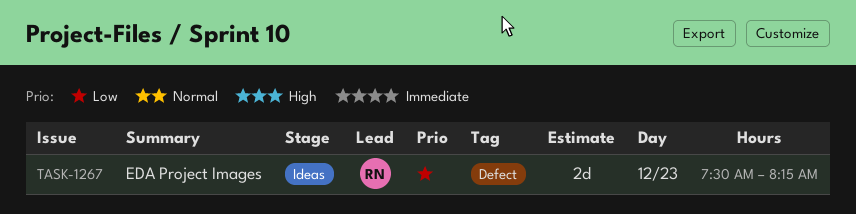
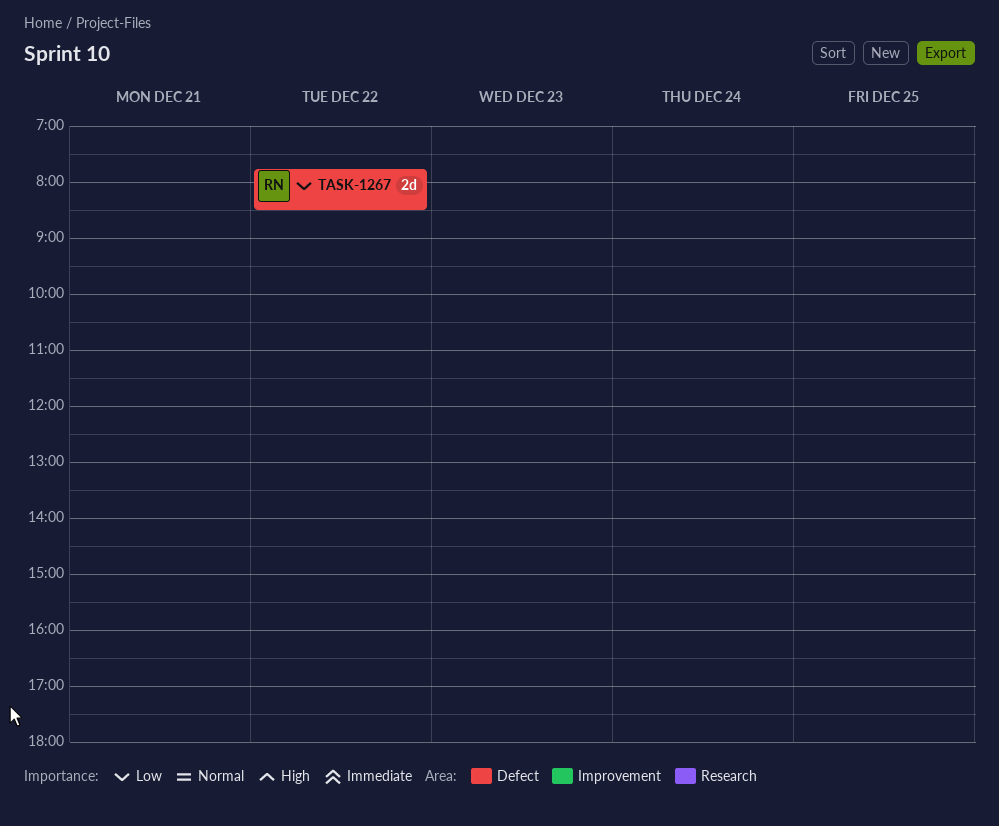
TASK-1267, day: Dec 23 -> Dec 22
TASK-1267, begins: 07:30 -> 07:45
TASK-1267, ends: 08:15 -> 08:30

